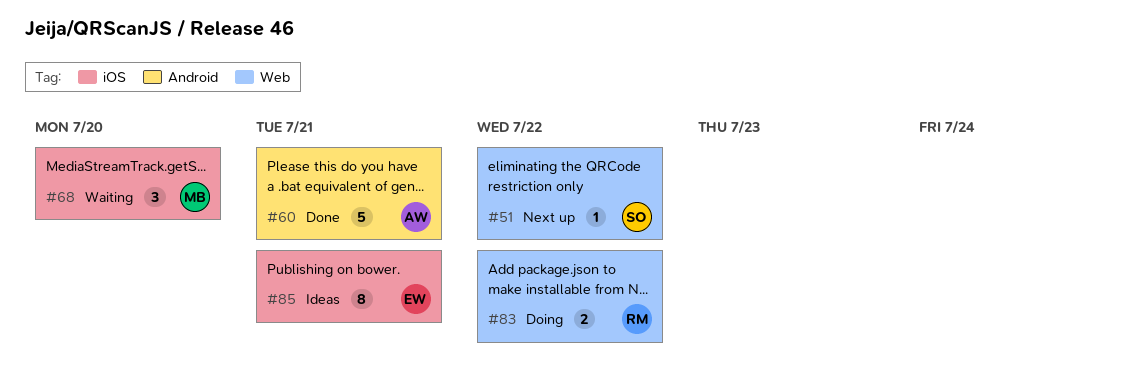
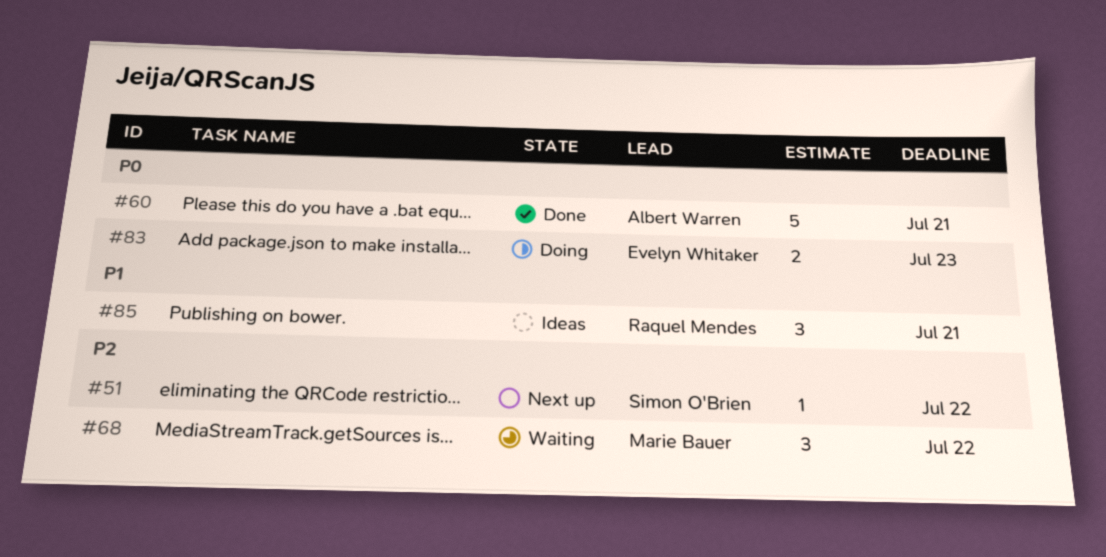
#68, due: Jul 20 -> Jul 22
#83, owner: Raquel Mendes -> Evelyn Whitaker
#83, due: Jul 22 -> Jul 23
#85, owner: Evelyn Whitaker -> Raquel Mendes
#85, estimate: 8 -> 3

